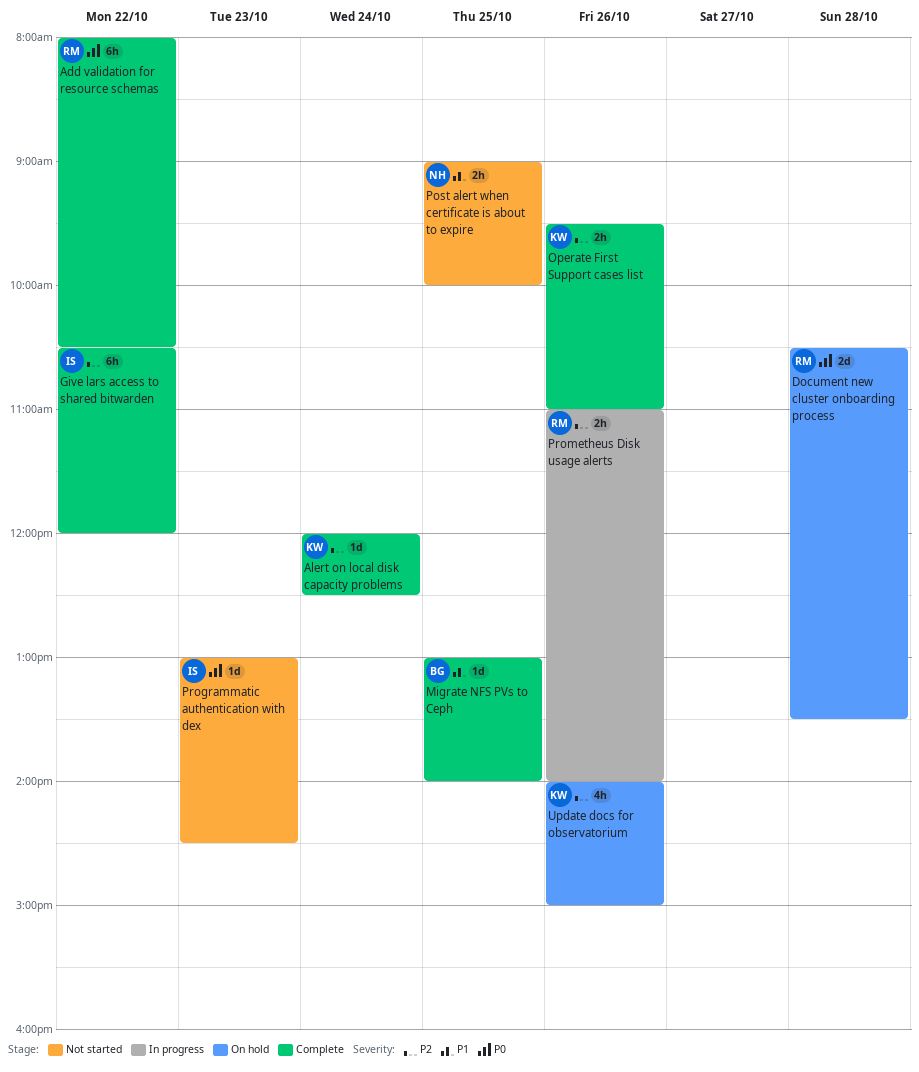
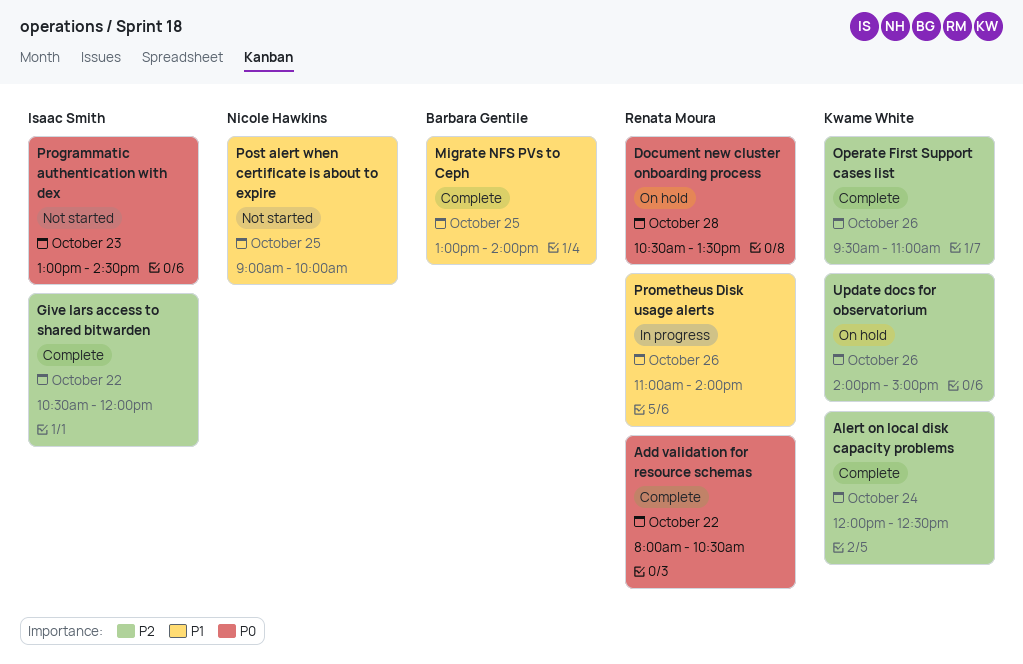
Prometheus Disk usage alerts, priority: P2 -> P1

